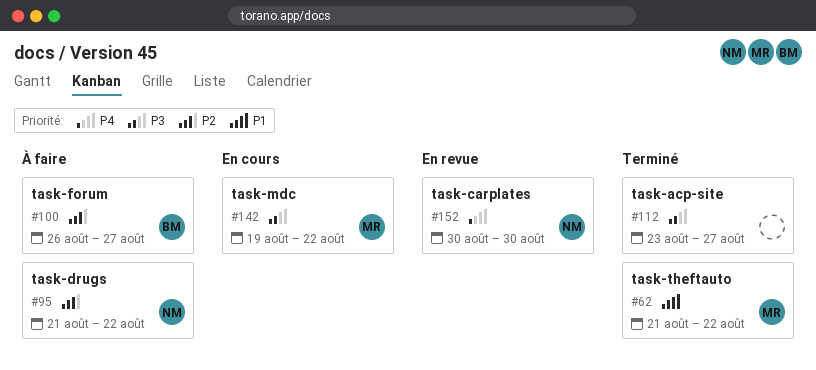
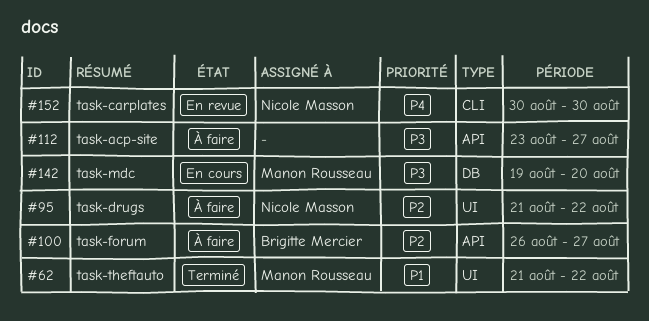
#112, status: Terminé -> À faire
#142, due: Aug 22 -> Aug 20

